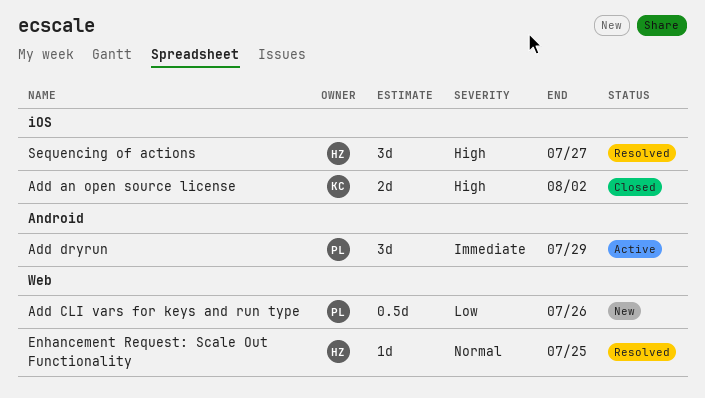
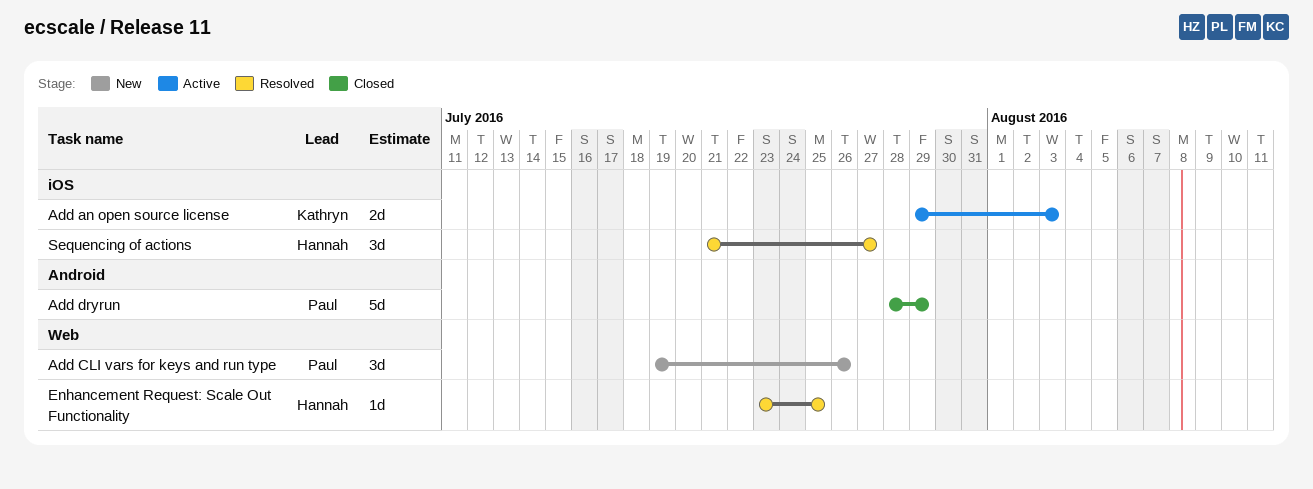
Add an open source license, status: Closed -> Active
Add an open source license, due: Aug 2 -> Aug 3
Add CLI vars for keys and run type, estimate: 0.5d -> 3d
Add dryrun, status: Active -> Closed
Add dryrun, estimate: 3d -> 5d

